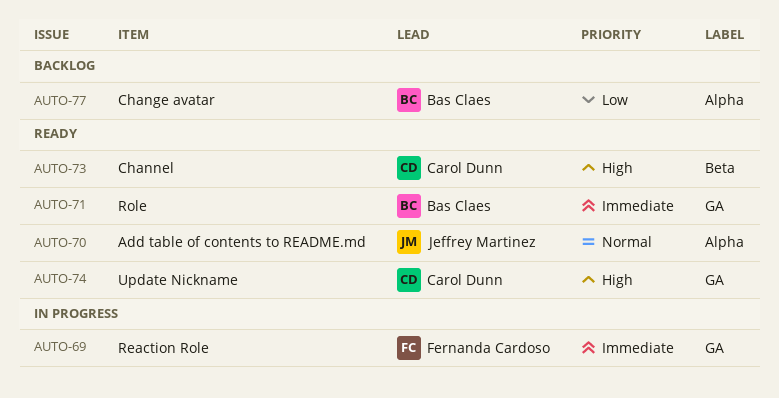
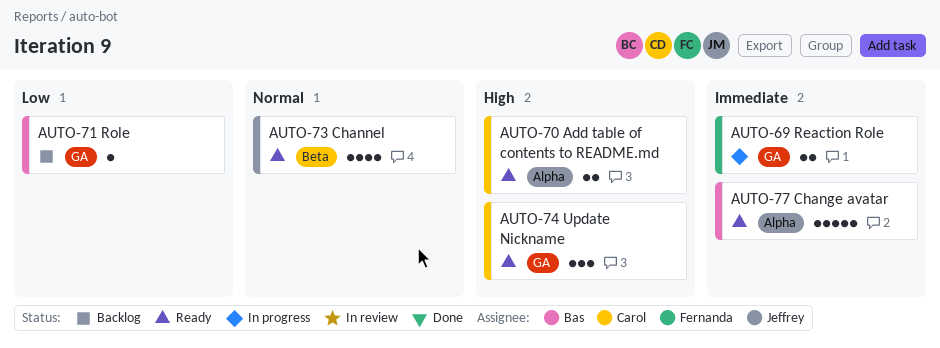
AUTO-70, owner: Jeffrey Martinez -> Carol Dunn
AUTO-70, priority: Normal -> High
AUTO-71, status: Ready -> Backlog
AUTO-71, priority: Immediate -> Low
AUTO-73, owner: Carol Dunn -> Jeffrey Martinez
AUTO-73, priority: High -> Normal
AUTO-77, status: Backlog -> Ready
AUTO-77, priority: Low -> Immediate

